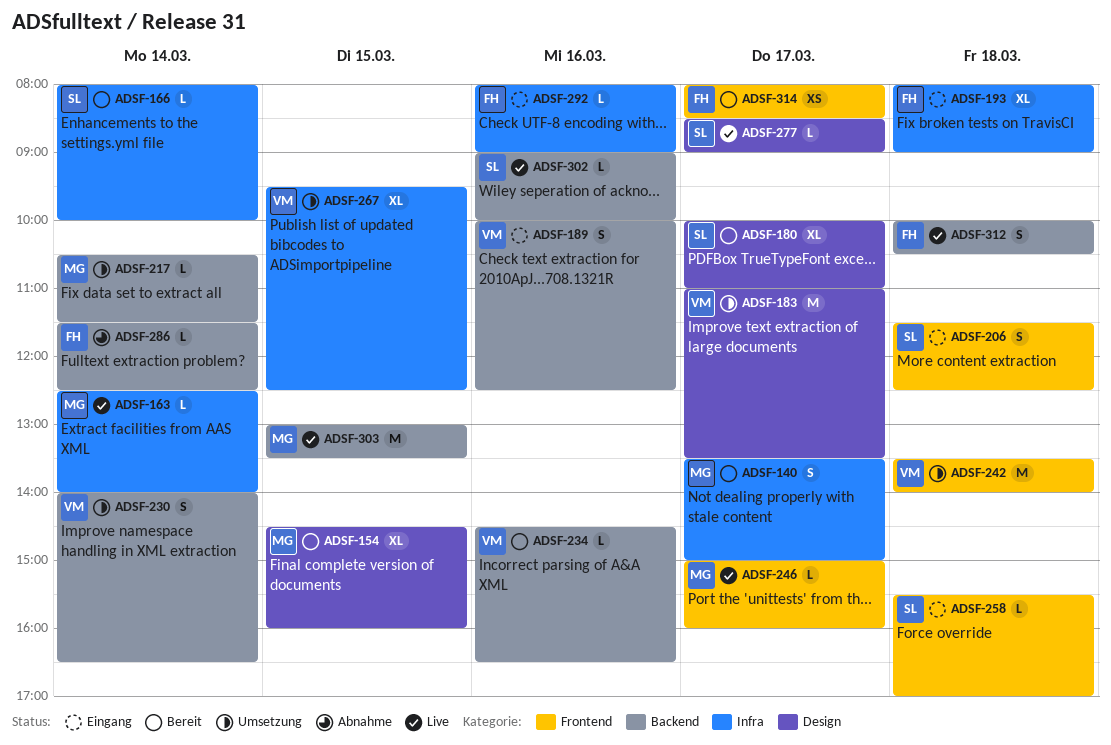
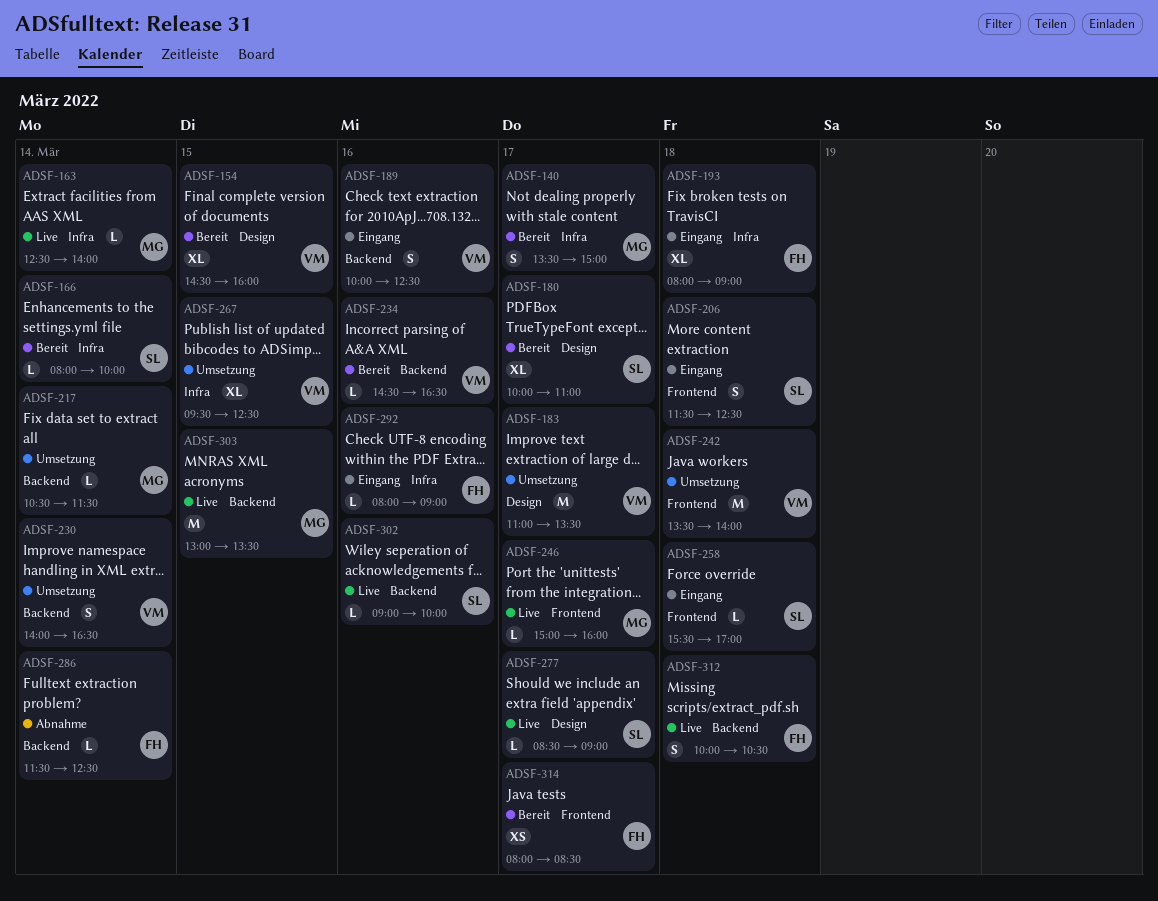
ADSF-154, owner: MG -> VM

